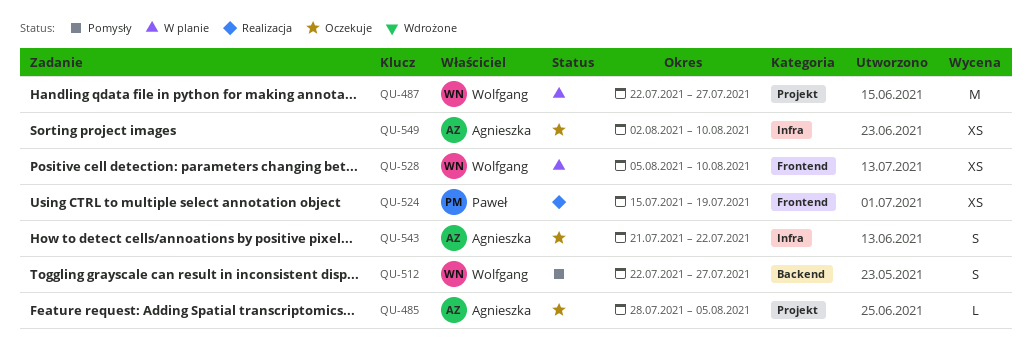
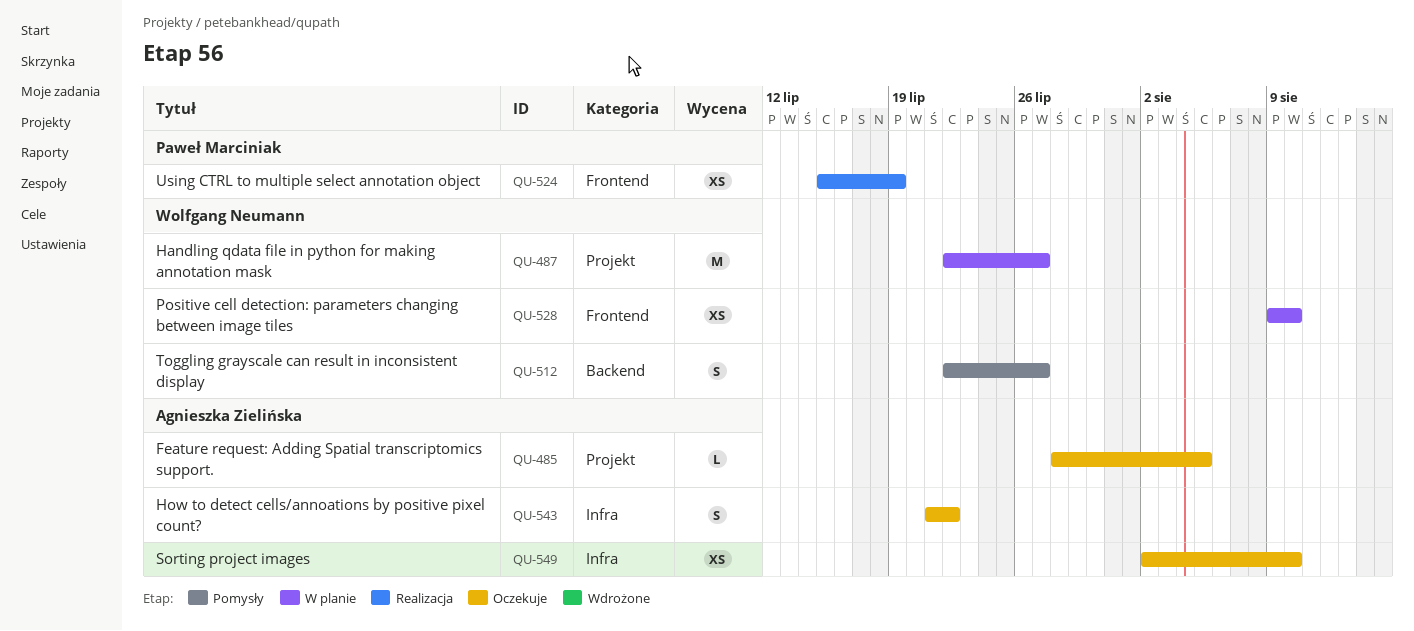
QU-528, start: Aug 5 -> Aug 9

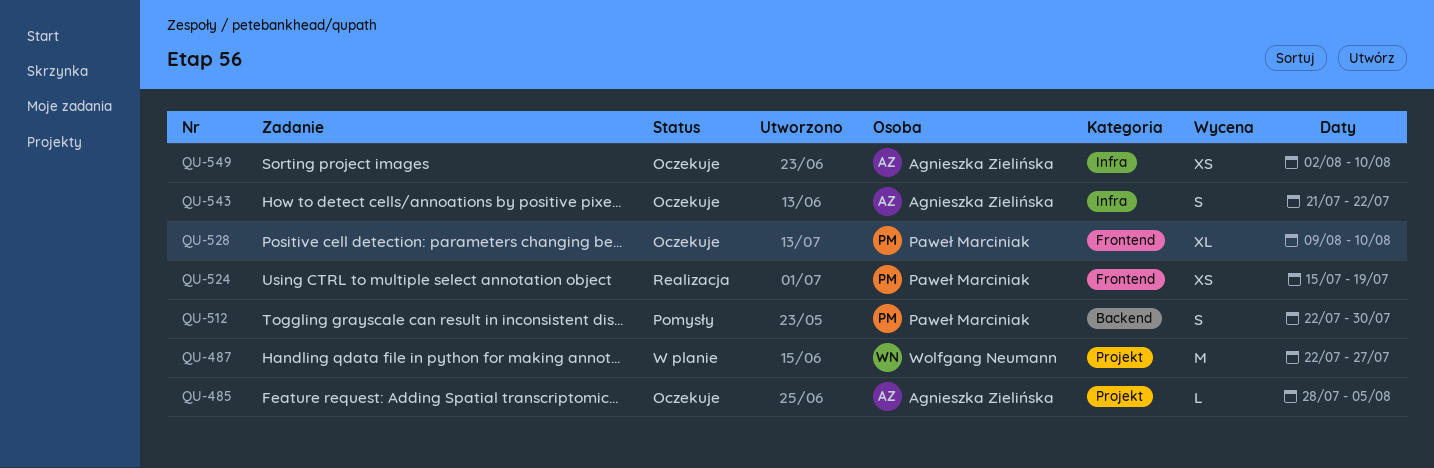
QU-512, owner: Wolfgang Neumann -> Paweł Marciniak
QU-512, due: Jul 27 -> Jul 30
QU-528, status: W planie -> Oczekuje
QU-528, owner: Wolfgang Neumann -> Paweł Marciniak
QU-528, estimate: XS -> XL

